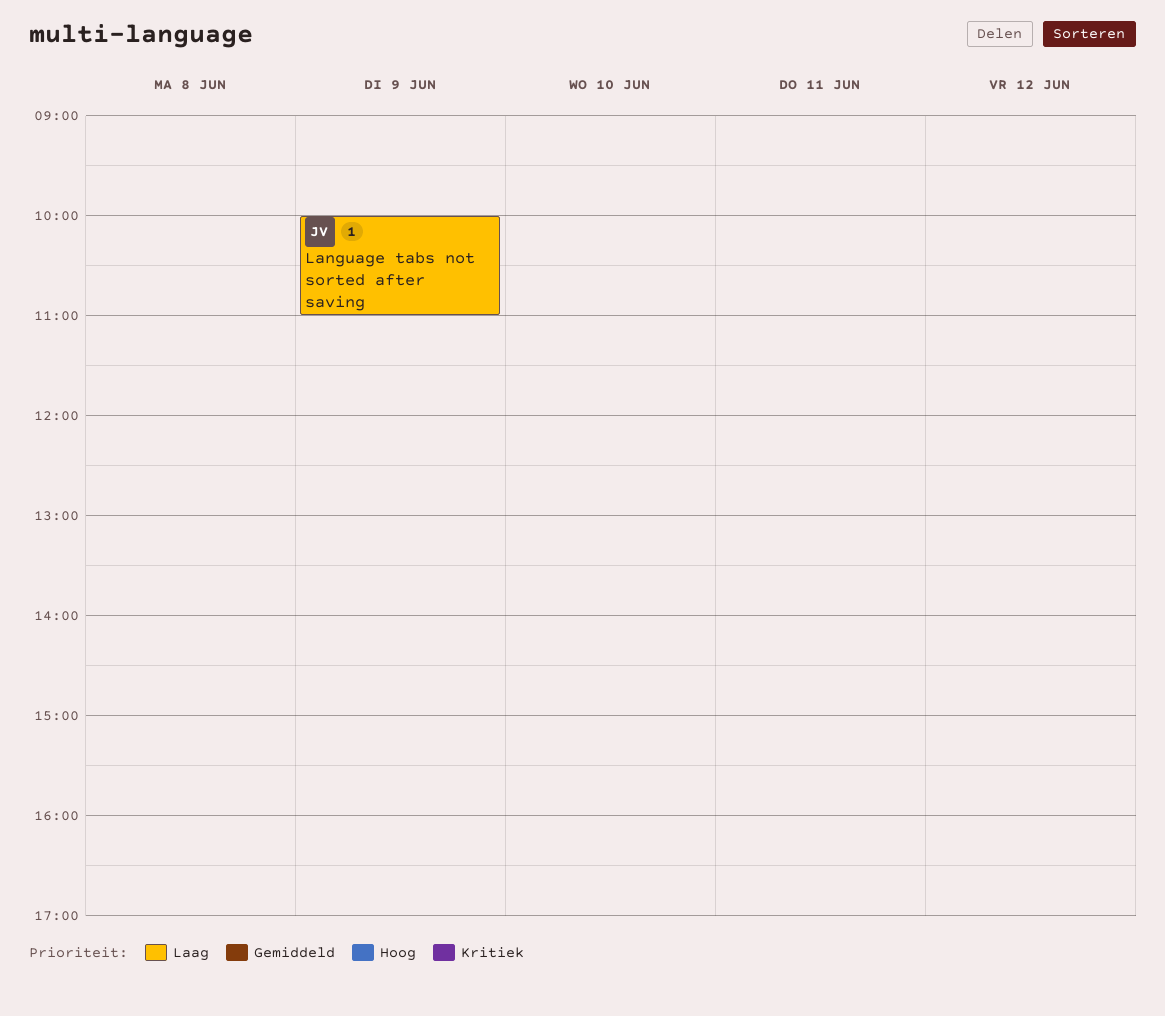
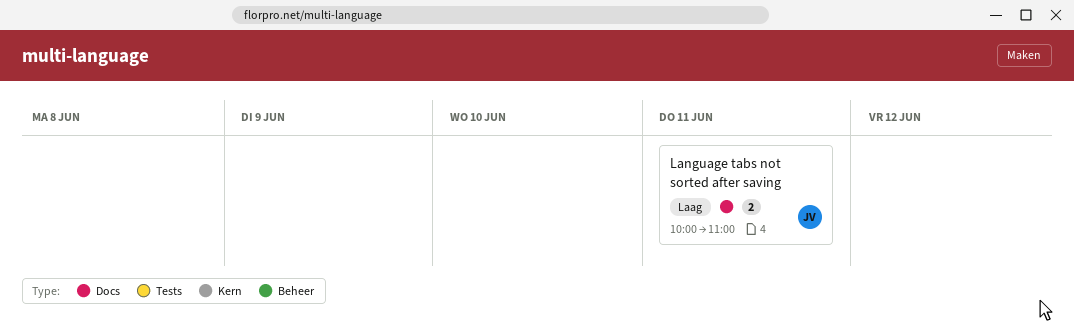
Language tabs not sorted after saving, estimate: 1 -> 2
Language tabs not sorted after saving, day: Jun 9 -> Jun 11

